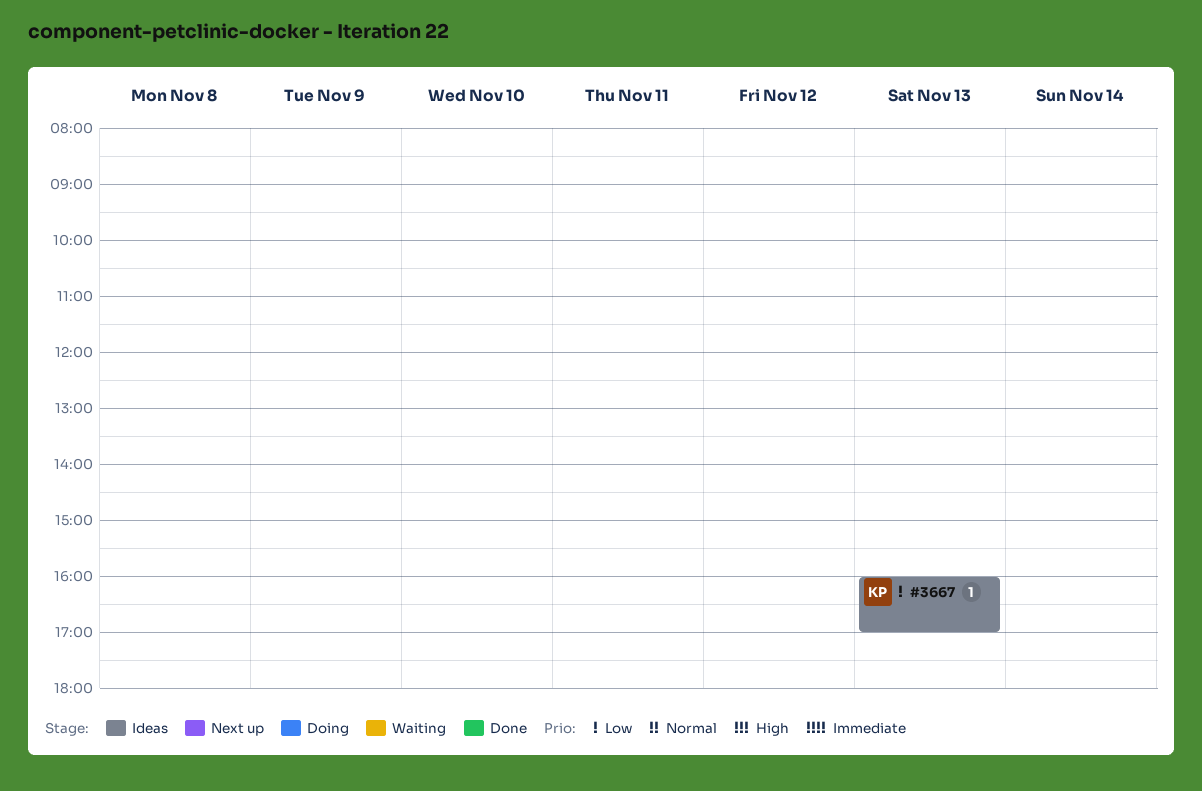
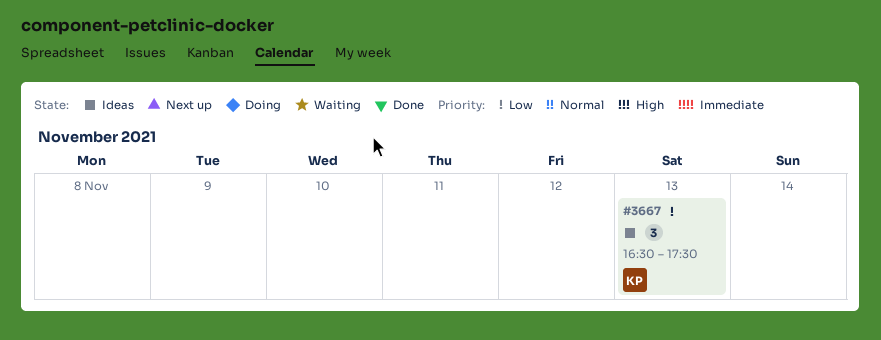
#3667, estimate: 1 -> 3
#3667, begins: 16:00 -> 16:30
#3667, ends: 17:00 -> 17:30

